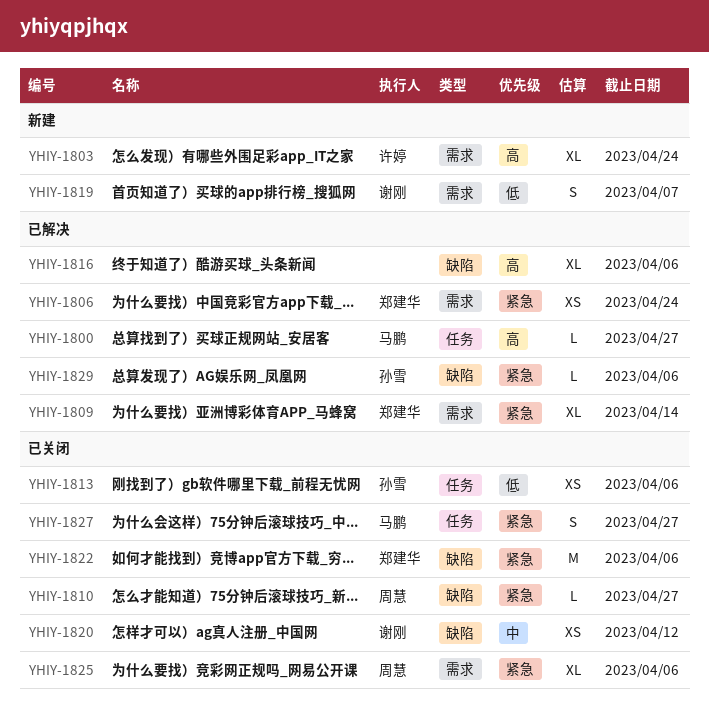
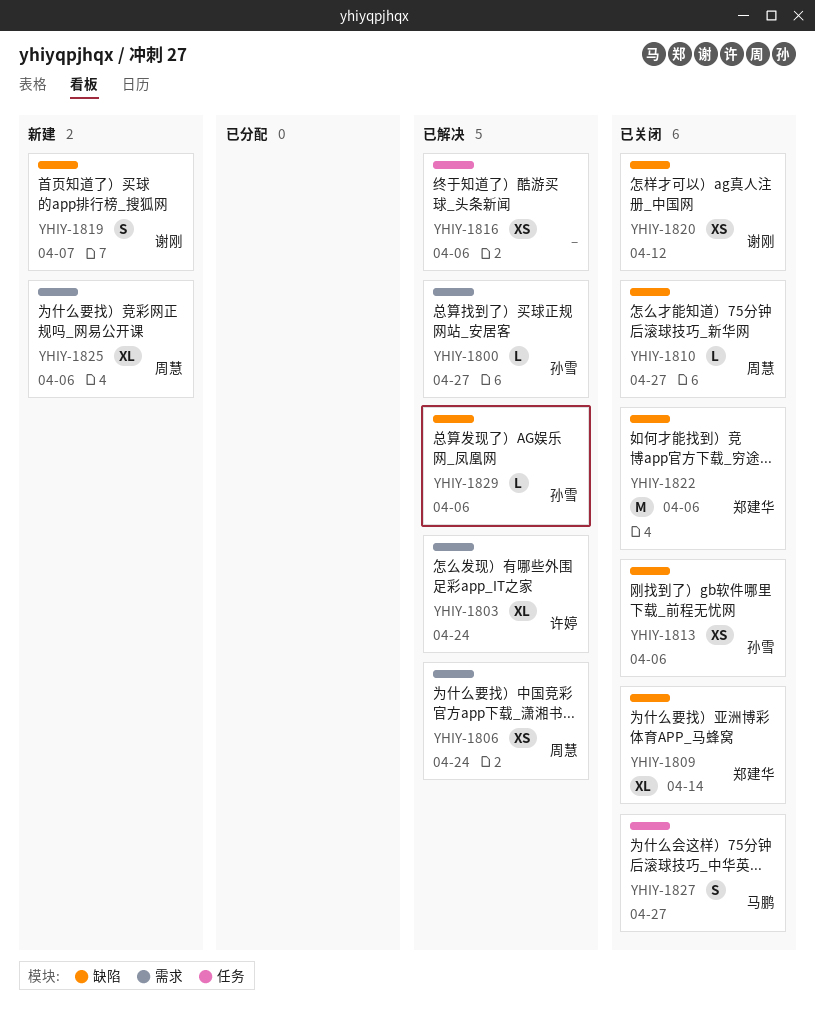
YHIY-1800, owner: 马鹏 -> 孙雪
YHIY-1800, label: 任务 -> 需求
YHIY-1803, status: 新建 -> 已解决
YHIY-1806, owner: 郑建华 -> 周慧
YHIY-1809, status: 已解决 -> 已关闭
YHIY-1809, label: 需求 -> 缺陷
YHIY-1813, label: 任务 -> 缺陷
YHIY-1816, label: 缺陷 -> 任务
YHIY-1816, estimate: XL -> XS
YHIY-1819, label: 需求 -> 缺陷
YHIY-1825, status: 已关闭 -> 新建

